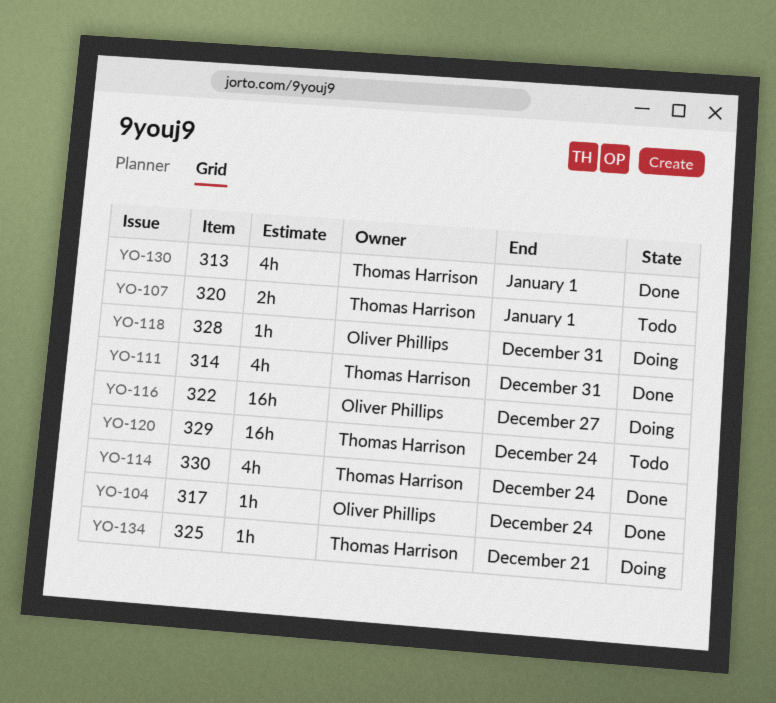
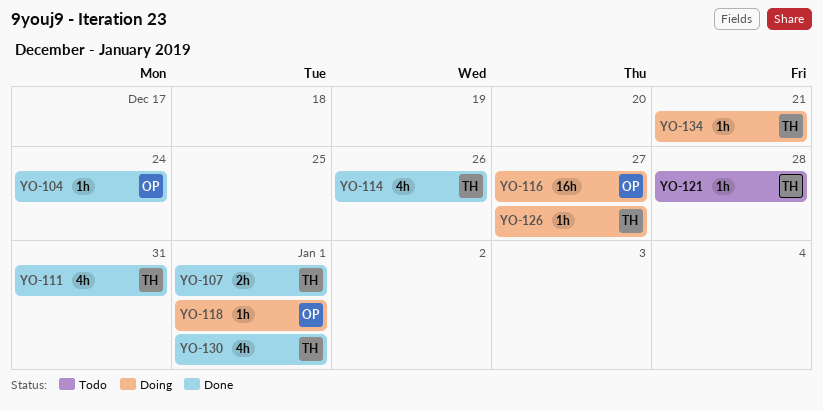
YO-107, status: Todo -> Done
YO-114, due: Dec 24 -> Dec 26
YO-118, due: Dec 31 -> Jan 1
YO-120: present -> none
YO-121: none -> present
YO-126: none -> present

